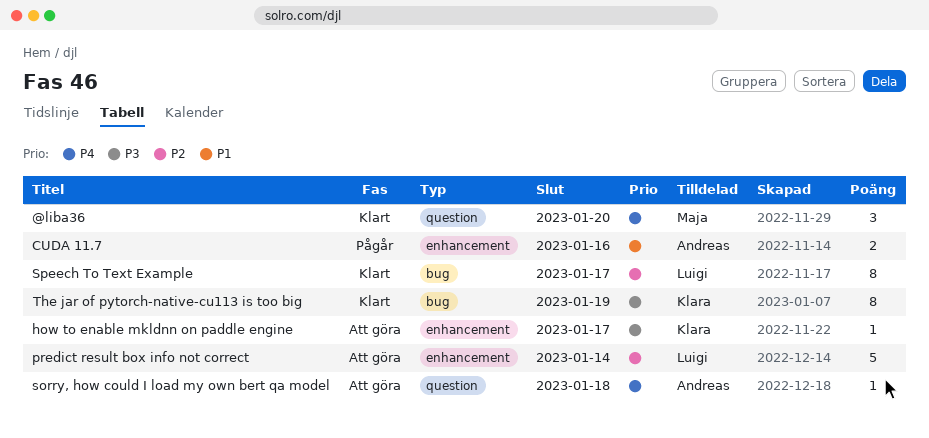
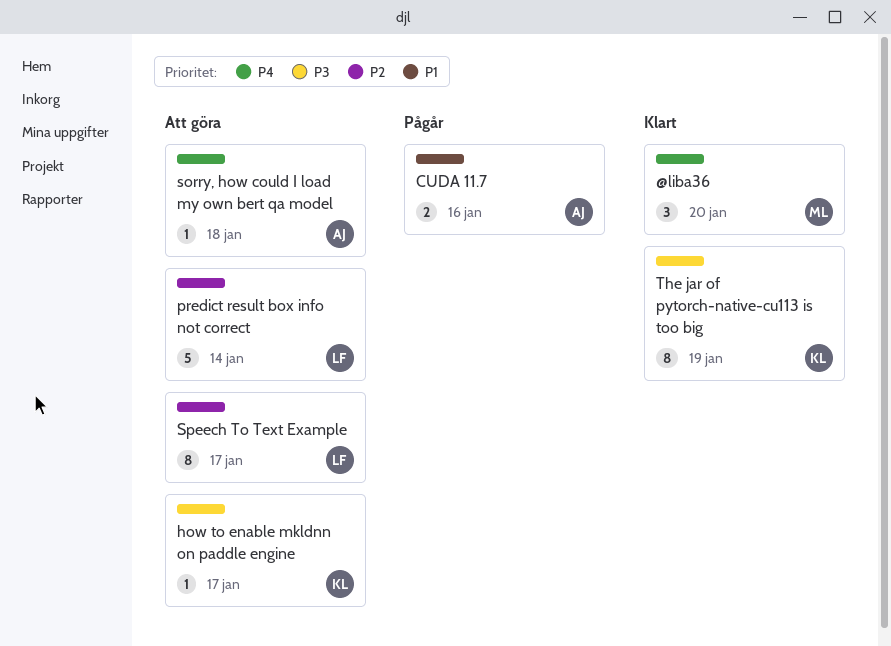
Speech To Text Example, status: Klart -> Att göra

